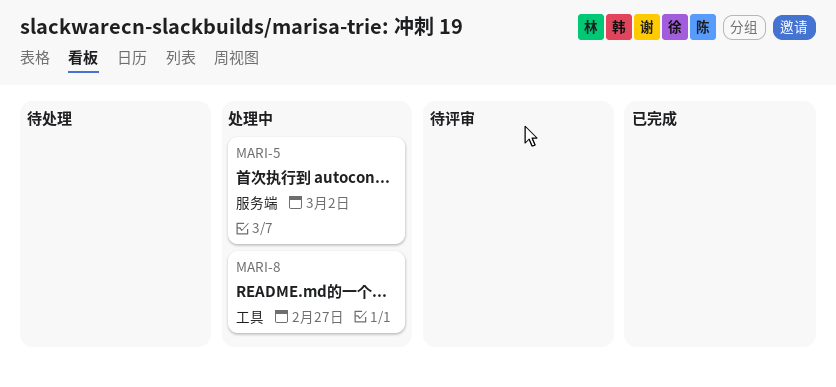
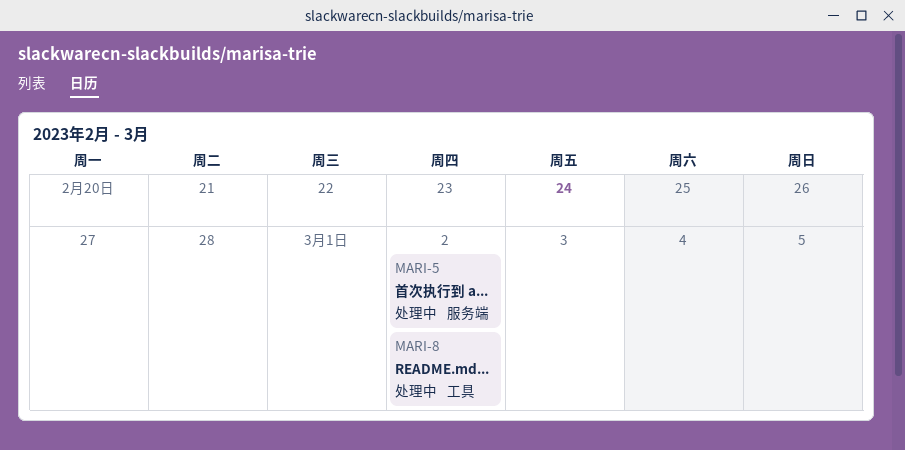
MARI-8, due: Feb 27 -> Mar 2

